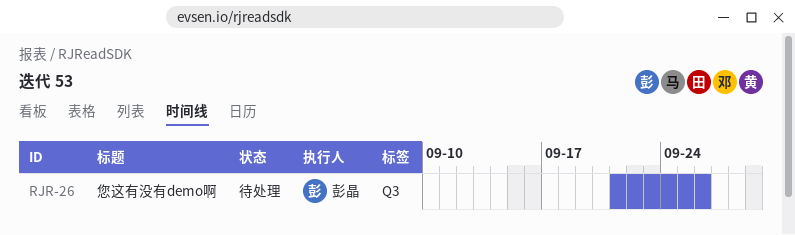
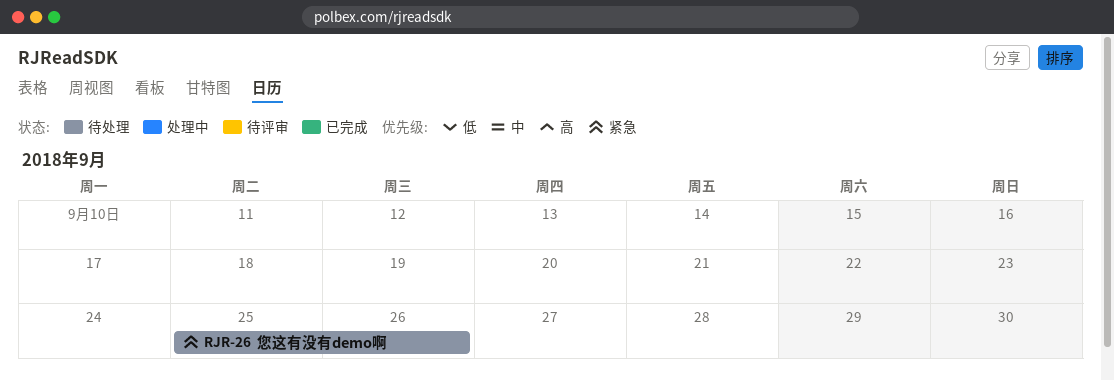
RJR-26, start: Sep 21 -> Sep 25

